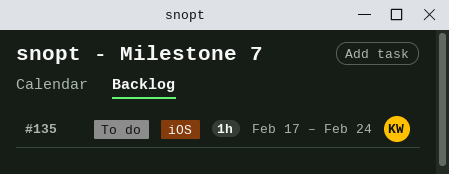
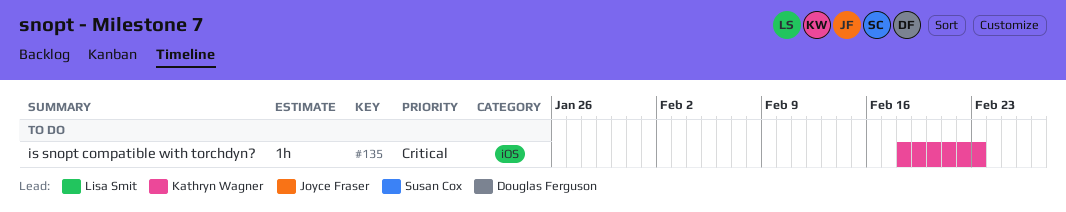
#135, start: Feb 17 -> Feb 18
#135, due: Feb 24 -> Feb 23

